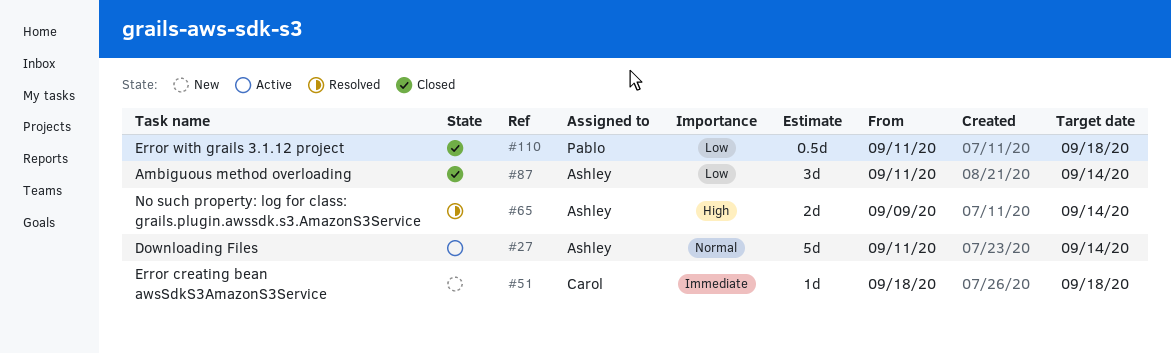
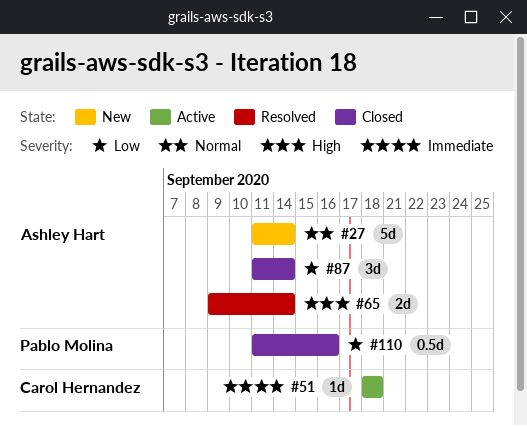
#27, status: Active -> New
#51, status: New -> Active
#110, due: Sep 18 -> Sep 16

